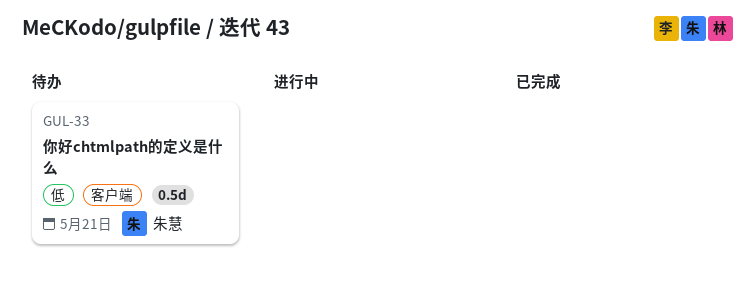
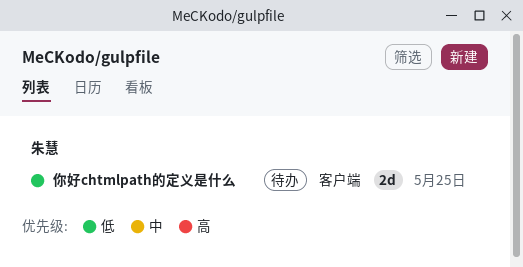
你好chtmlpath的定义是什么, estimate: 0.5d -> 2d
你好chtmlpath的定义是什么, due: May 21 -> May 25

